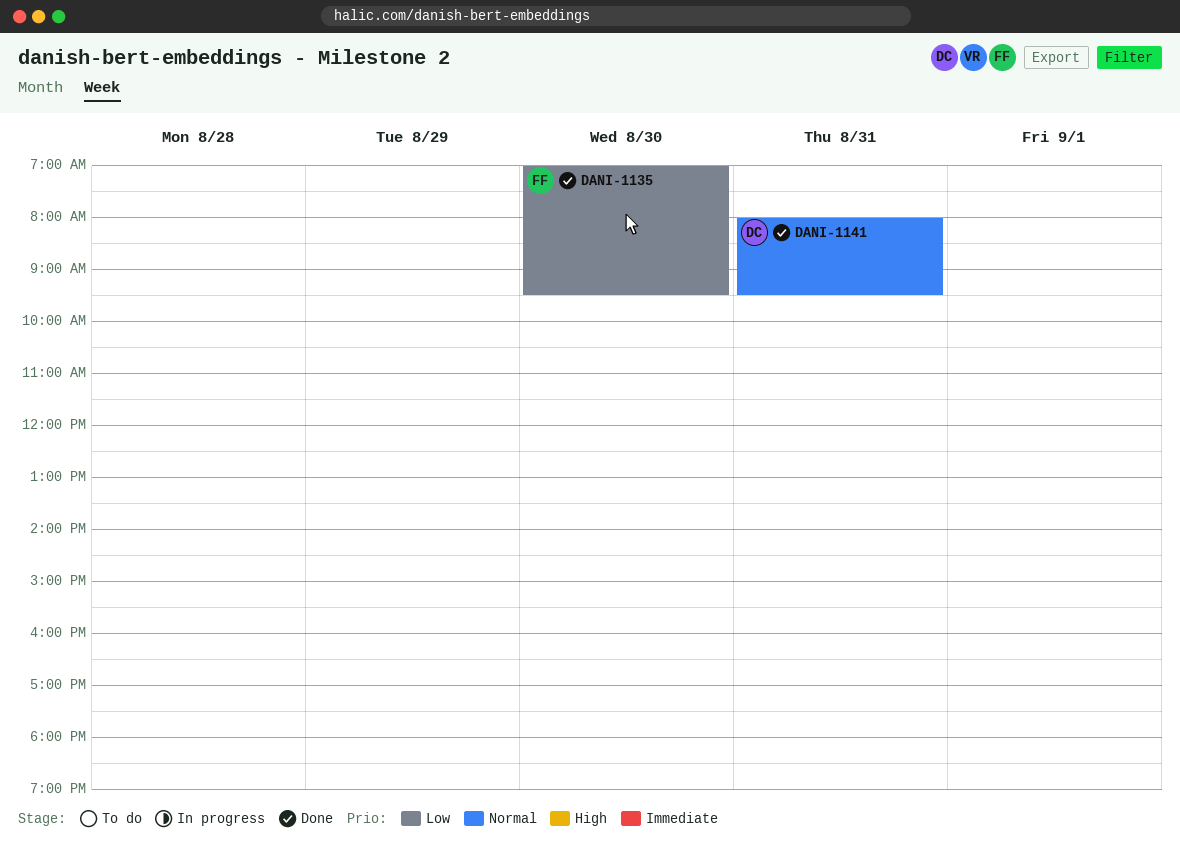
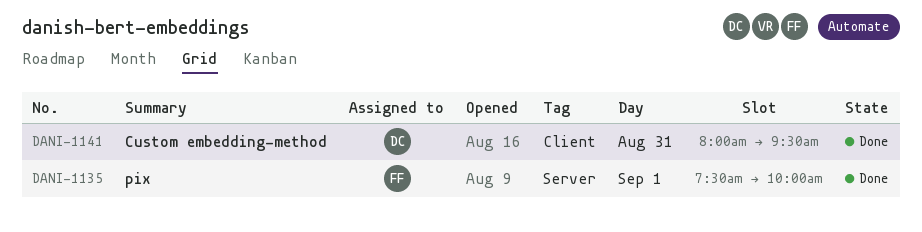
DANI-1135, day: Aug 30 -> Sep 1
DANI-1135, begins: 07:00 -> 07:30
DANI-1135, ends: 09:30 -> 10:00

